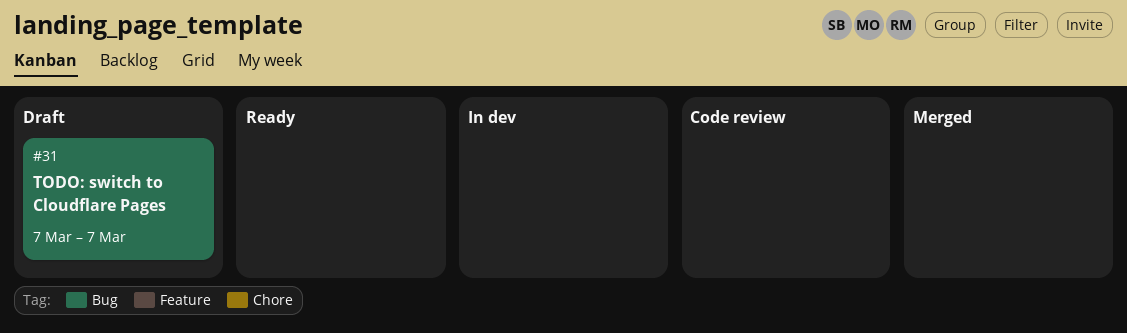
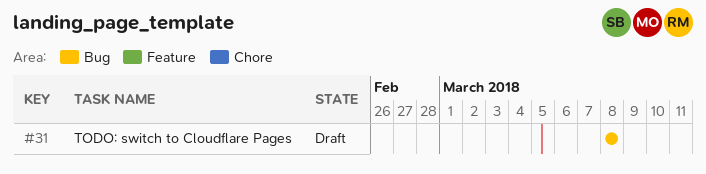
#31, start: Mar 7 -> Mar 8
#31, due: Mar 7 -> Mar 8

